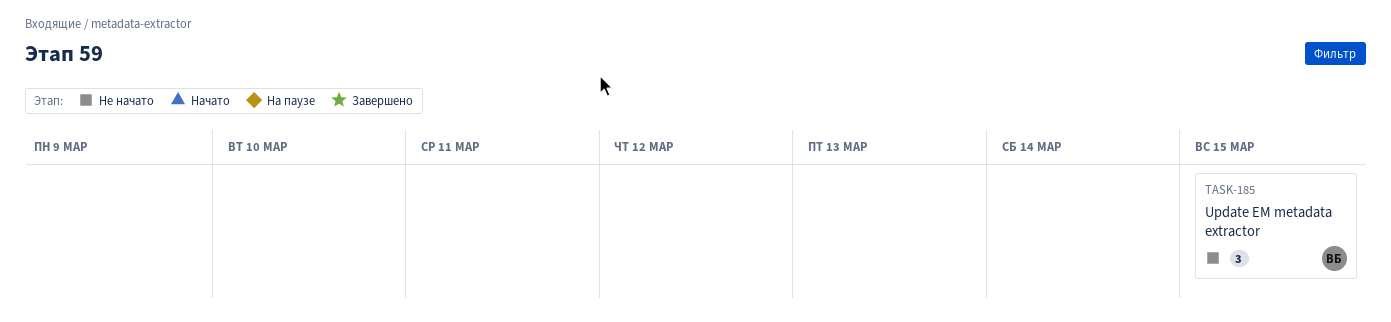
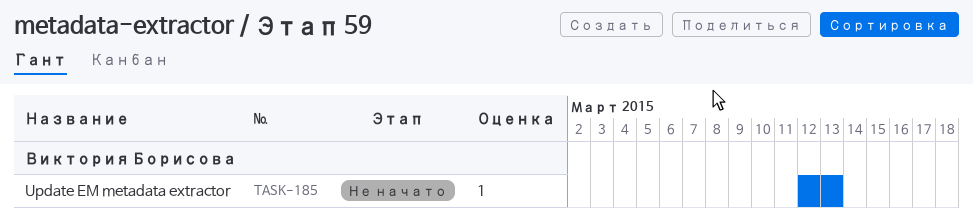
TASK-185, estimate: 3 -> 1
TASK-185, due: Mar 15 -> Mar 13

